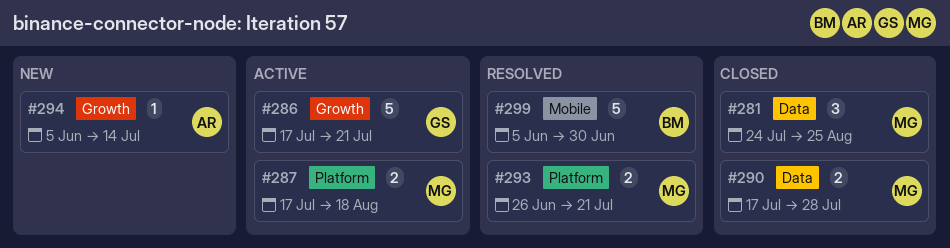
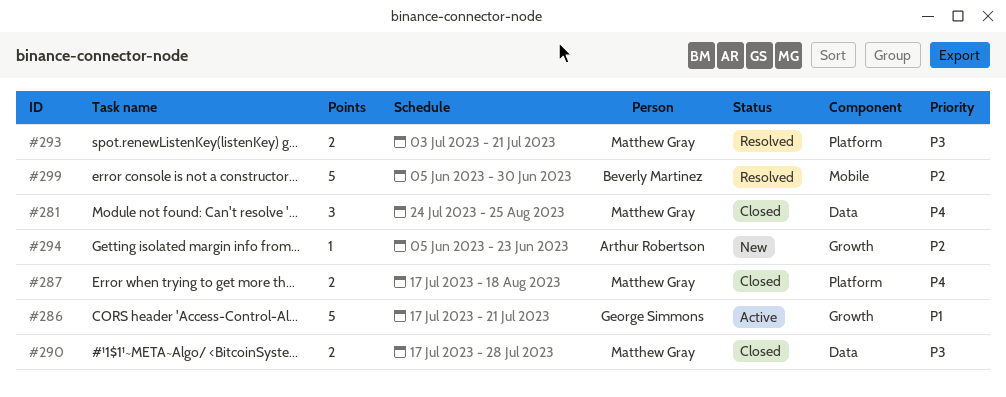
#287, status: Active -> Closed
#293, start: Jun 26 -> Jul 3
#294, due: Jul 14 -> Jun 23

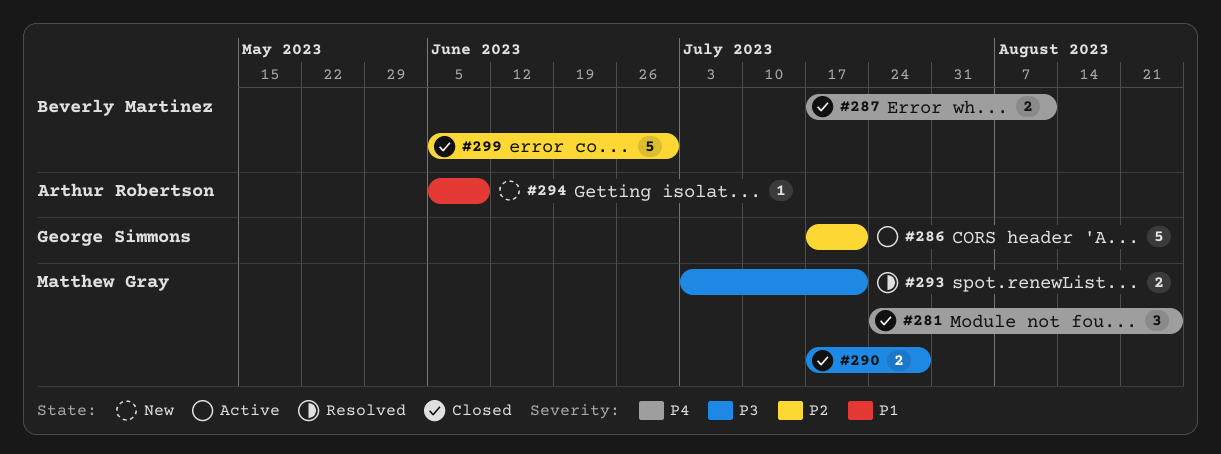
#286, priority: P1 -> P2
#287, owner: Matthew Gray -> Beverly Martinez
#287, due: Aug 18 -> Aug 11
#294, priority: P2 -> P1
#294, due: Jun 23 -> Jun 9
#299, status: Resolved -> Closed

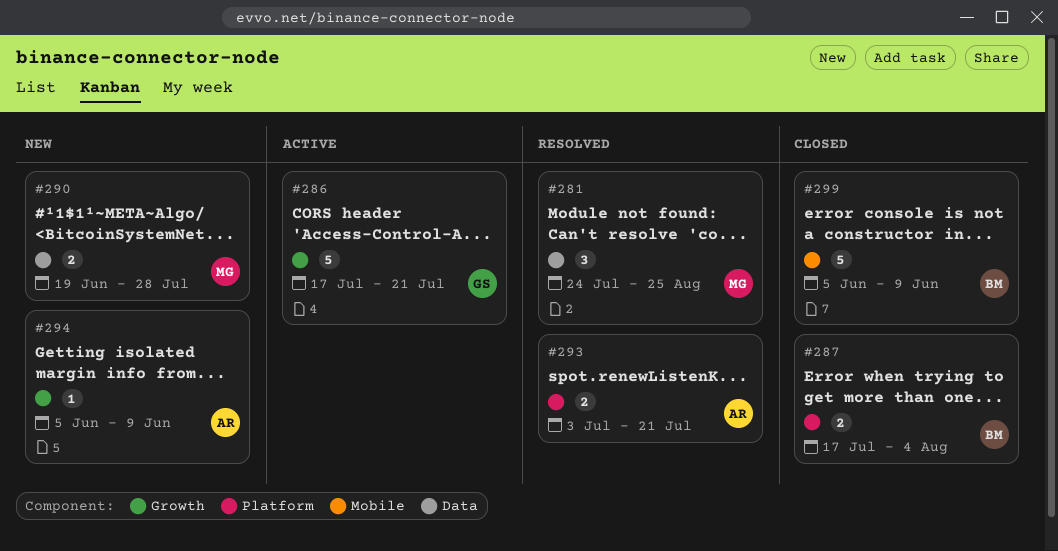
#281, status: Closed -> Resolved
#287, due: Aug 11 -> Aug 4
#290, status: Closed -> New
#290, start: Jul 17 -> Jun 19
#293, owner: Matthew Gray -> Arthur Robertson
#299, due: Jun 30 -> Jun 9

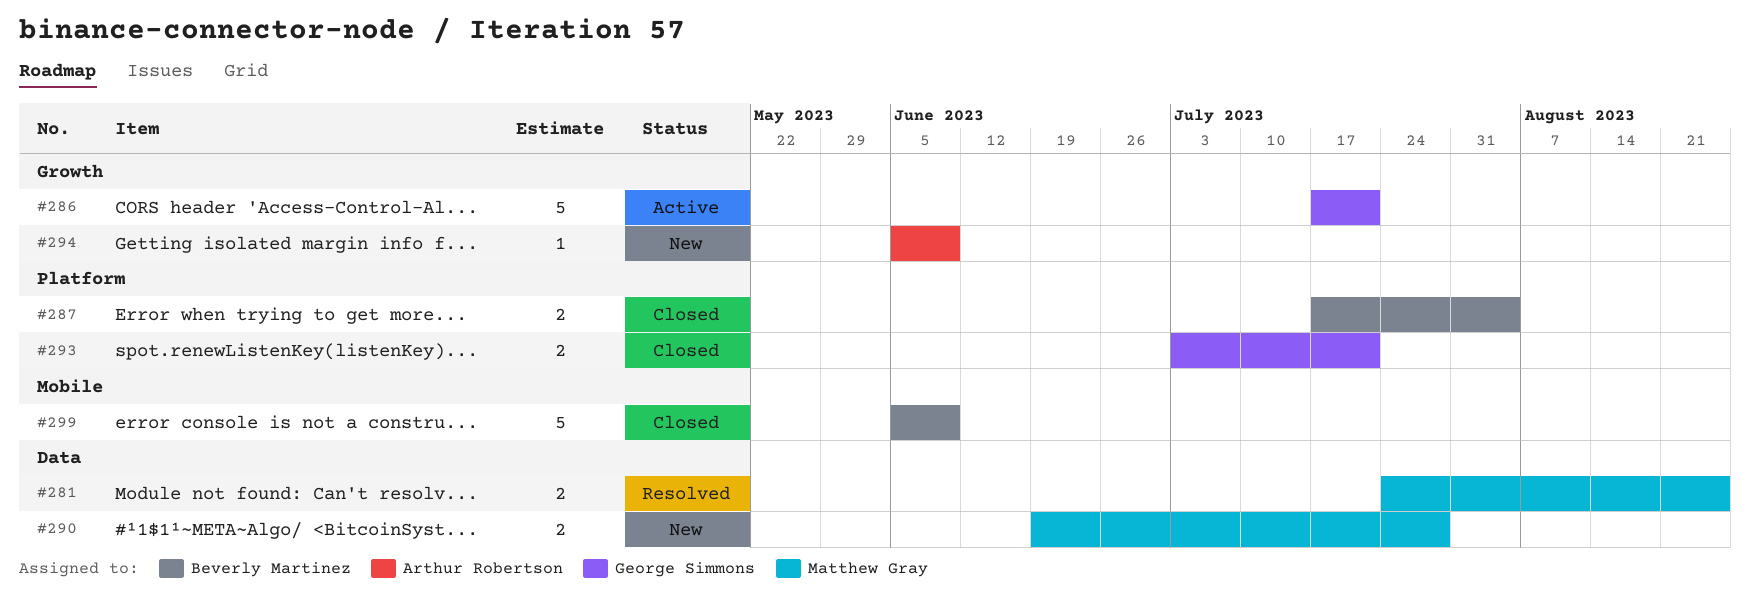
#281, estimate: 3 -> 2
#293, status: Resolved -> Closed
#293, owner: Arthur Robertson -> George Simmons

